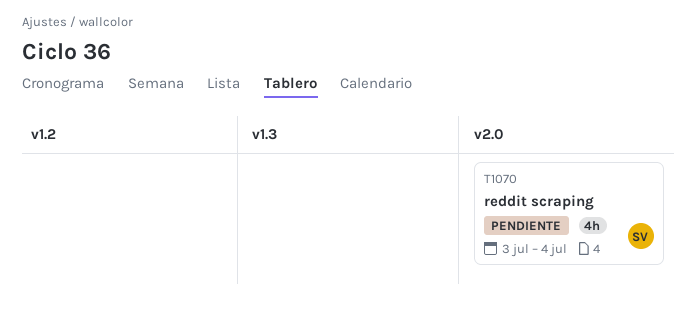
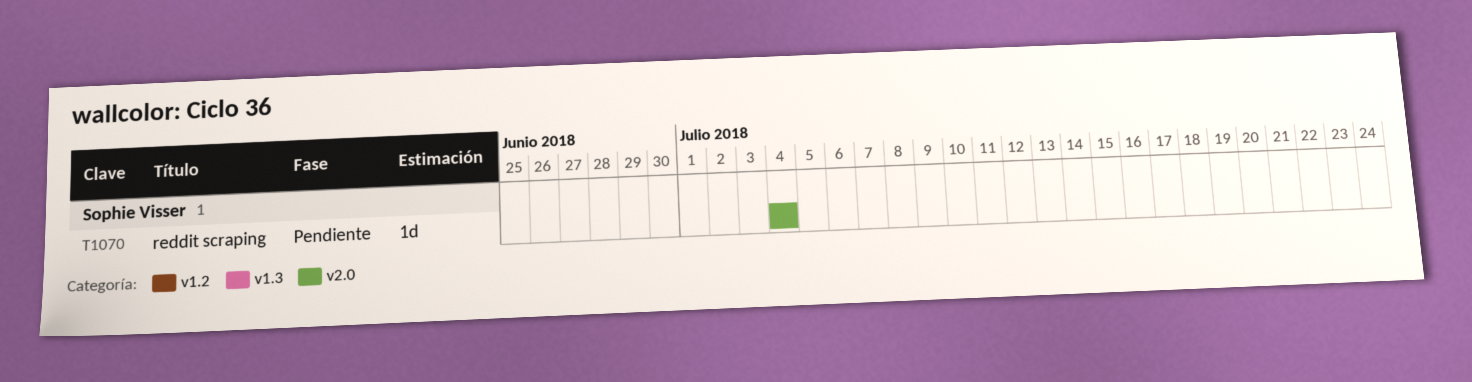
T1070, estimate: 4h -> 1d
T1070, start: Jul 3 -> Jul 4

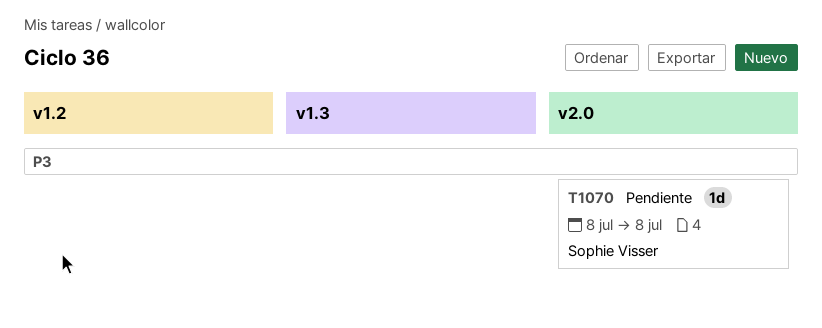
T1070, start: Jul 4 -> Jul 8
T1070, due: Jul 4 -> Jul 8

